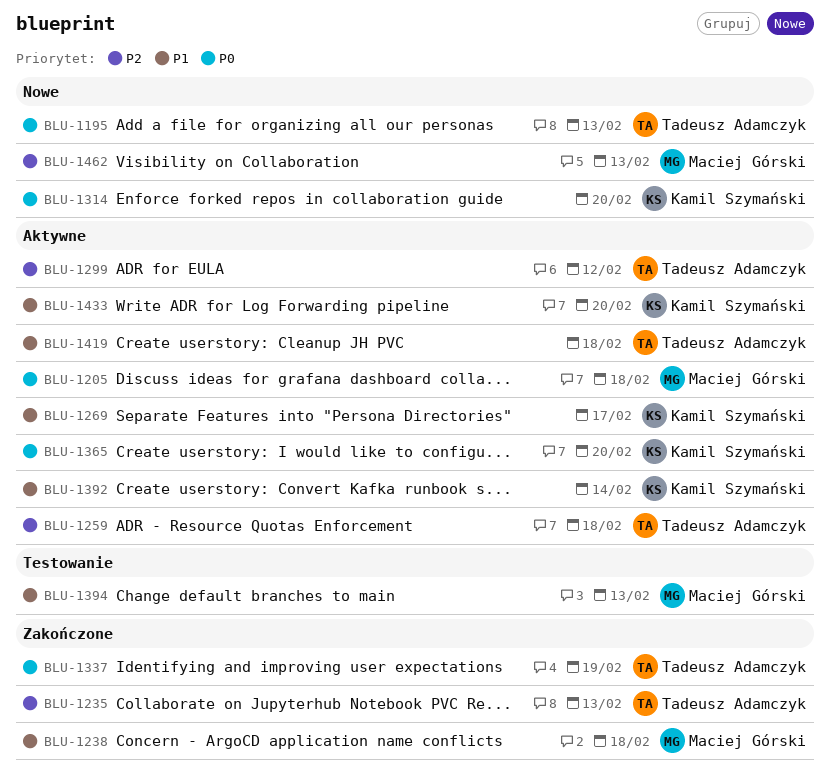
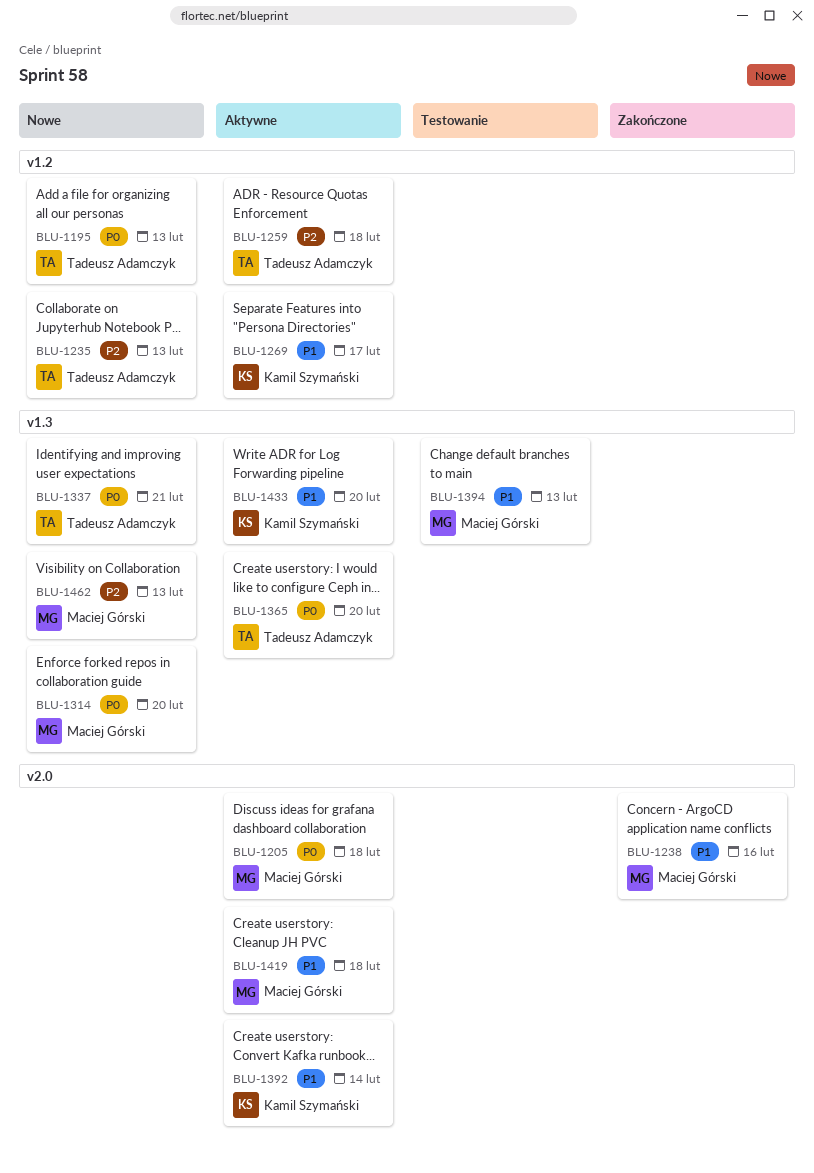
BLU-1235, status: Zakończone -> Nowe
BLU-1238, due: Feb 18 -> Feb 16
BLU-1299: present -> none
BLU-1314, owner: Kamil Szymański -> Maciej Górski
BLU-1337, status: Zakończone -> Nowe
BLU-1337, due: Feb 19 -> Feb 21
BLU-1365, owner: Kamil Szymański -> Tadeusz Adamczyk
BLU-1419, owner: Tadeusz Adamczyk -> Maciej Górski

